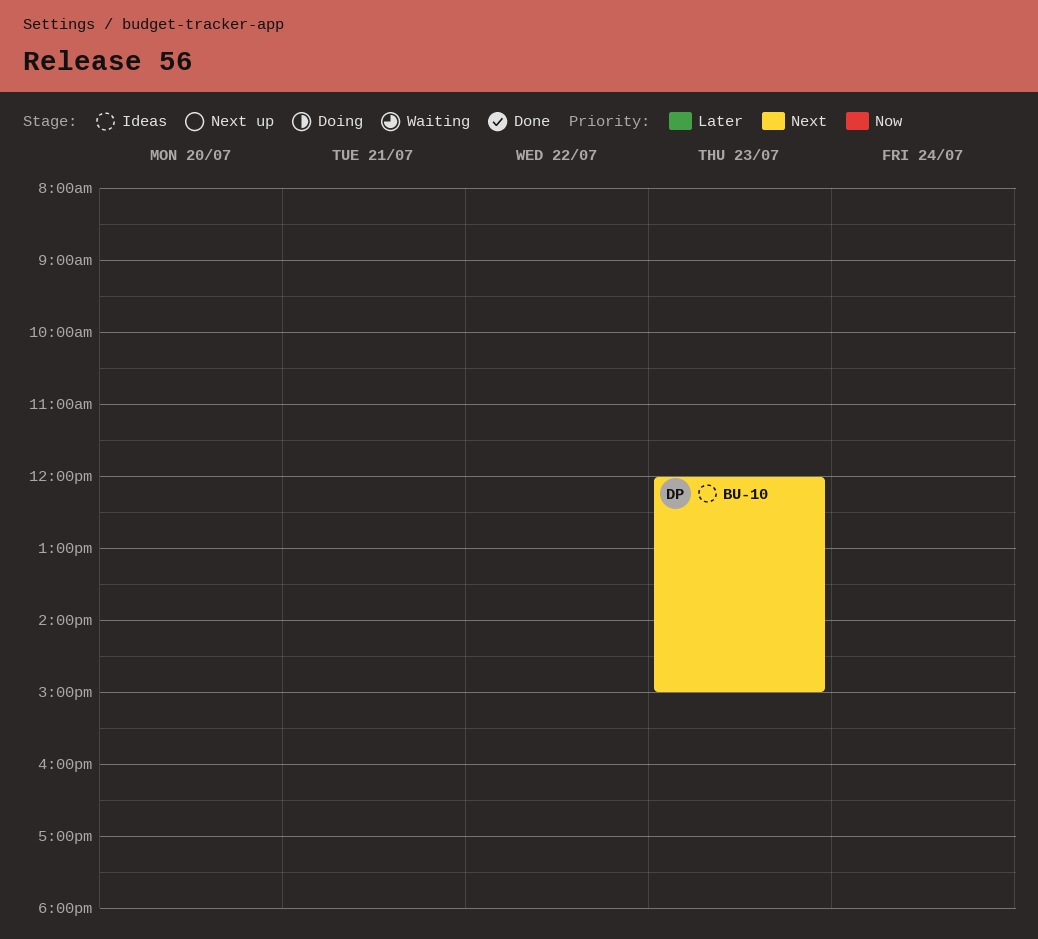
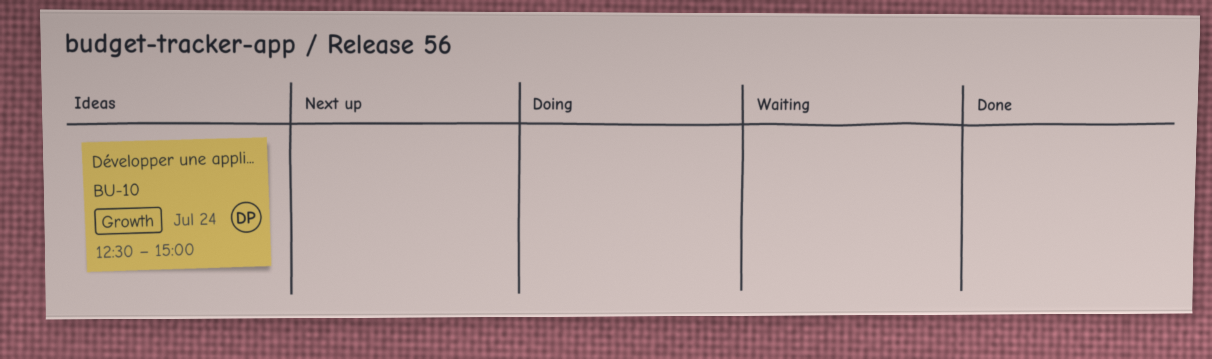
BU-10, day: Jul 23 -> Jul 24
BU-10, begins: 12:00 -> 12:30

